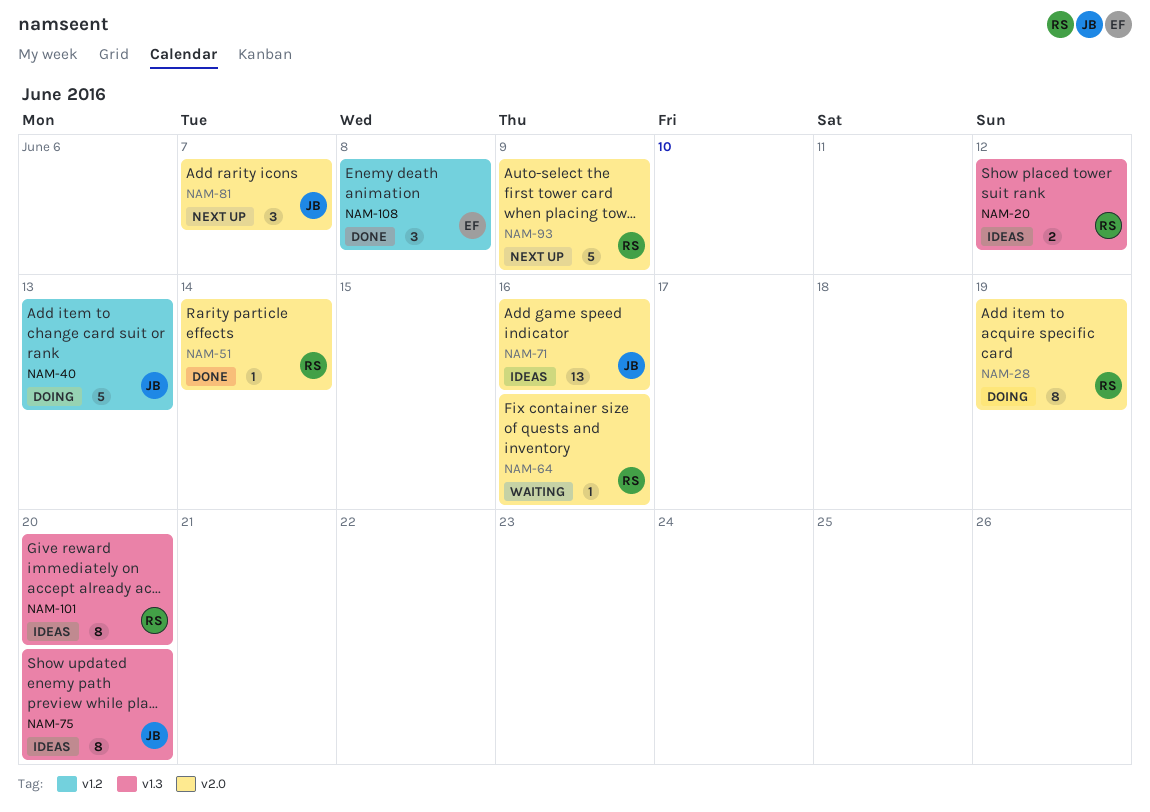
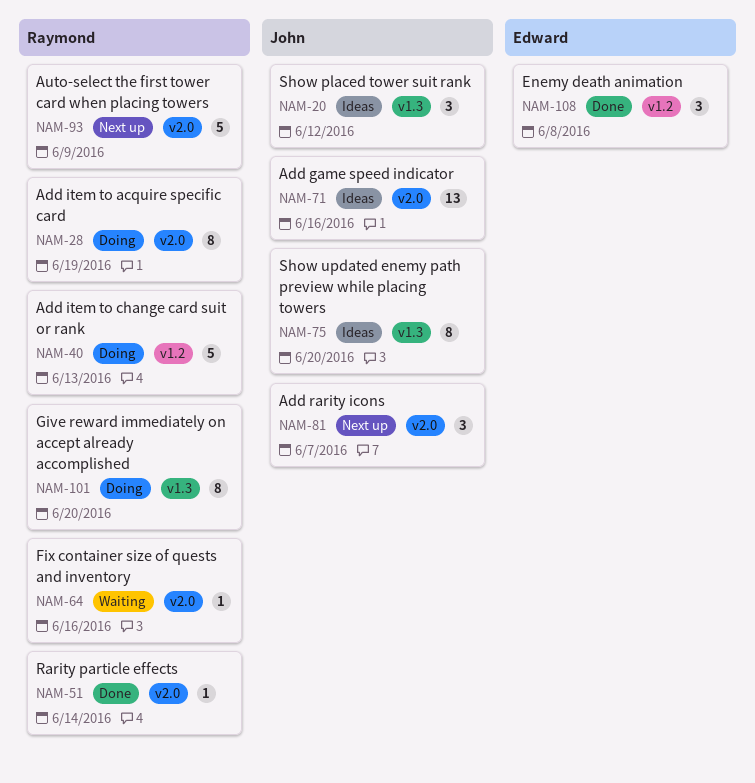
NAM-20, owner: Raymond -> John
NAM-20, estimate: 2 -> 3
NAM-40, owner: John -> Raymond
NAM-101, status: Ideas -> Doing

